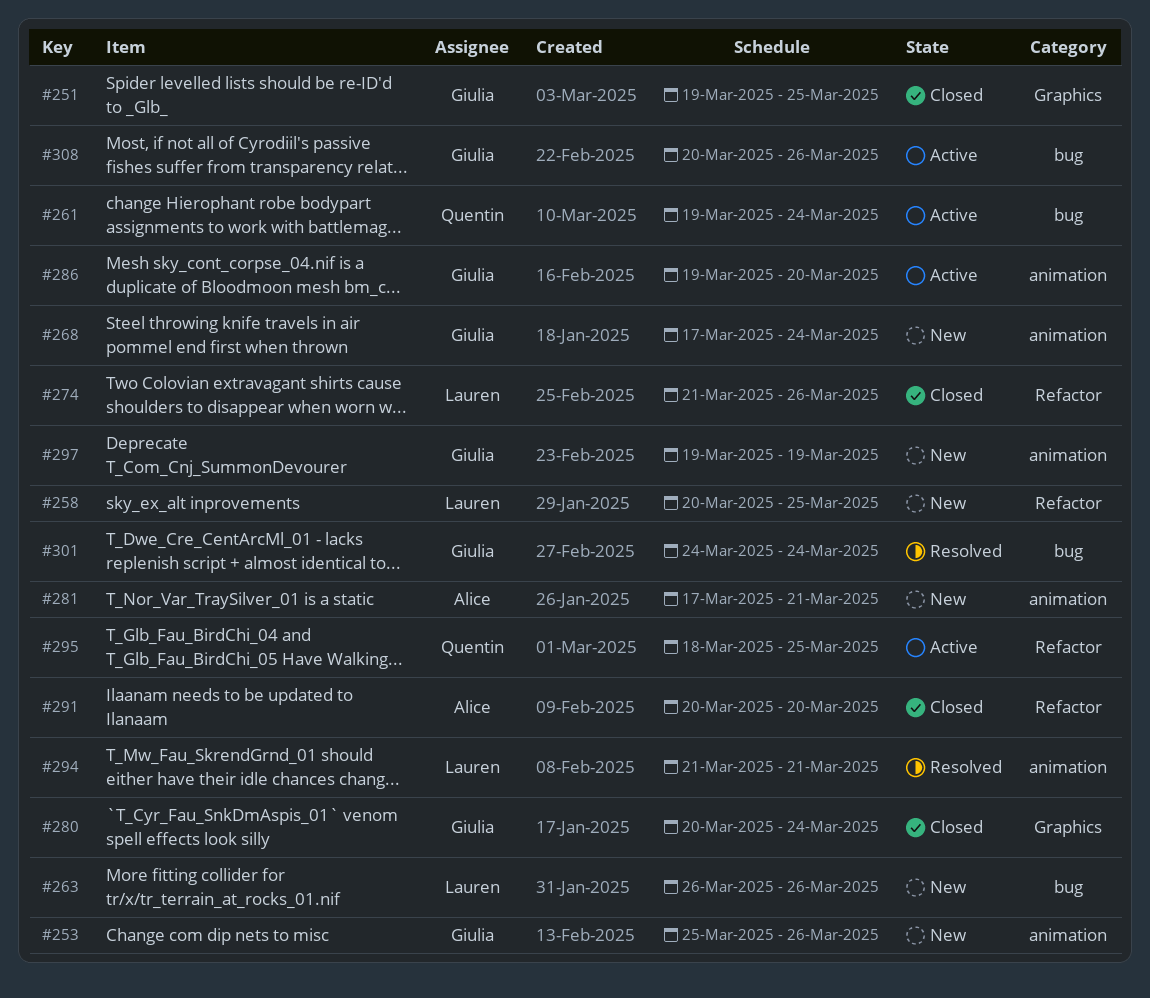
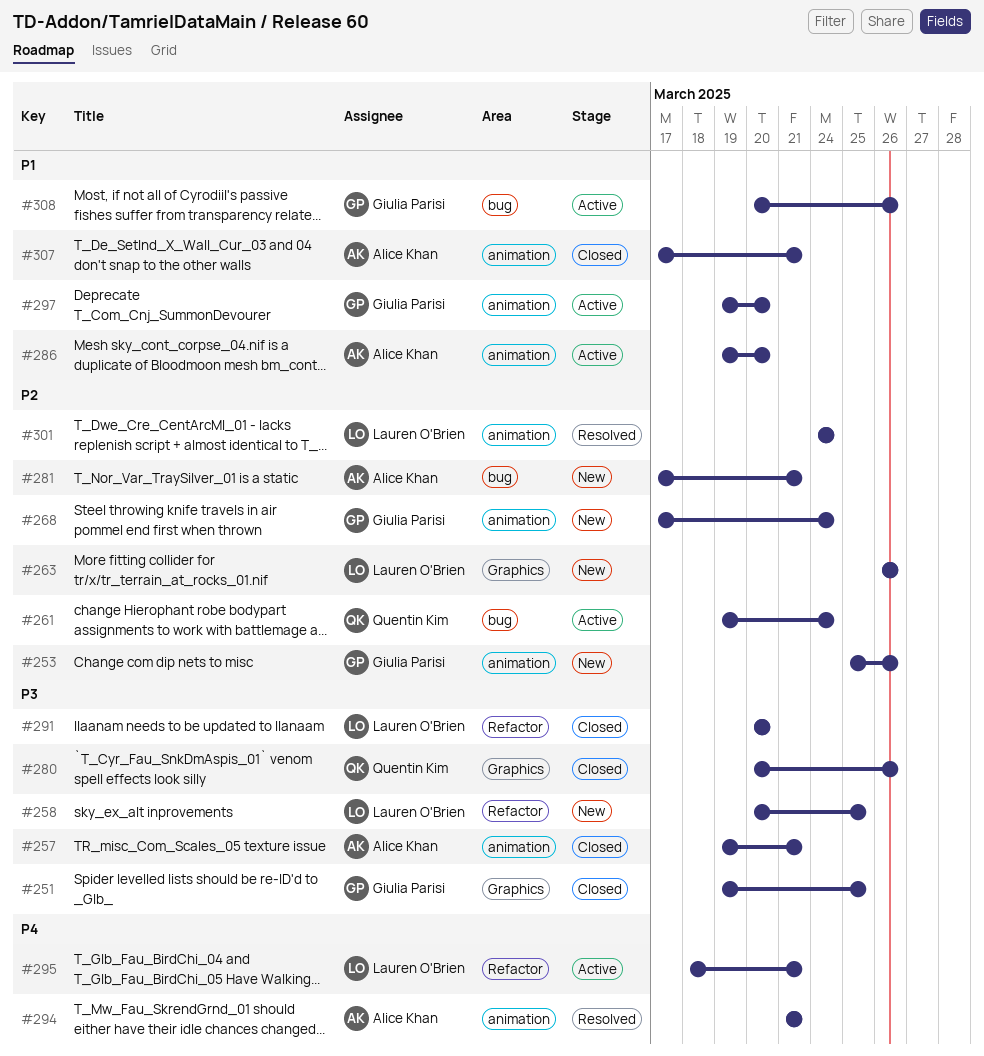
#257: none -> present
#263, label: bug -> Graphics
#274: present -> none
#280, owner: Giulia Parisi -> Quentin Kim
#280, due: Mar 24 -> Mar 26
#281, label: animation -> bug
#286, owner: Giulia Parisi -> Alice Khan
#291, owner: Alice Khan -> Lauren O'Brien
#294, owner: Lauren O'Brien -> Alice Khan
#295, owner: Quentin Kim -> Lauren O'Brien
#295, due: Mar 25 -> Mar 21
#297, status: New -> Active
#297, due: Mar 19 -> Mar 20
#301, owner: Giulia Parisi -> Lauren O'Brien
#301, label: bug -> animation
#307: none -> present

